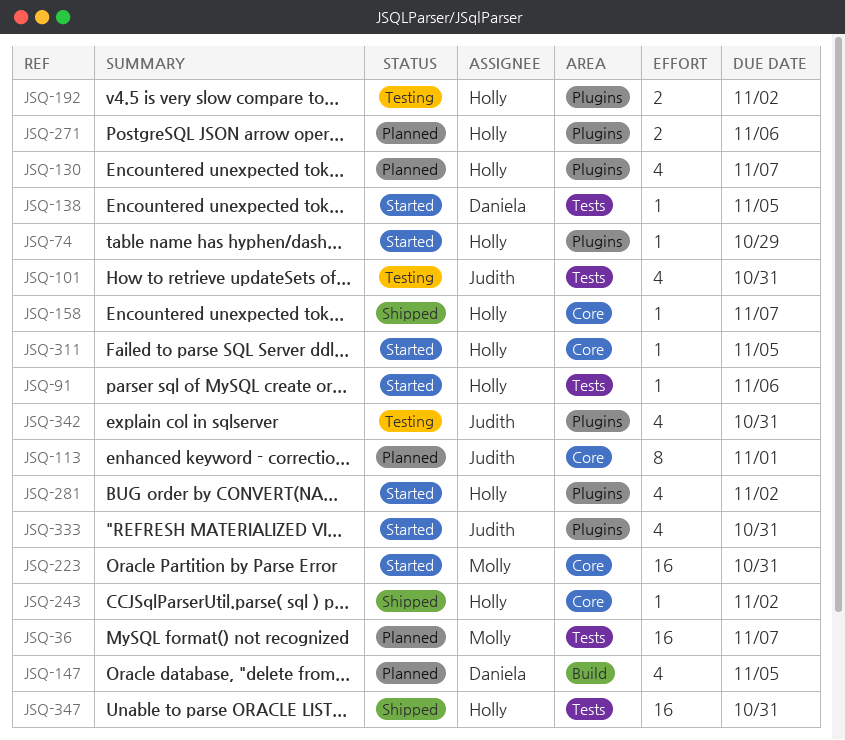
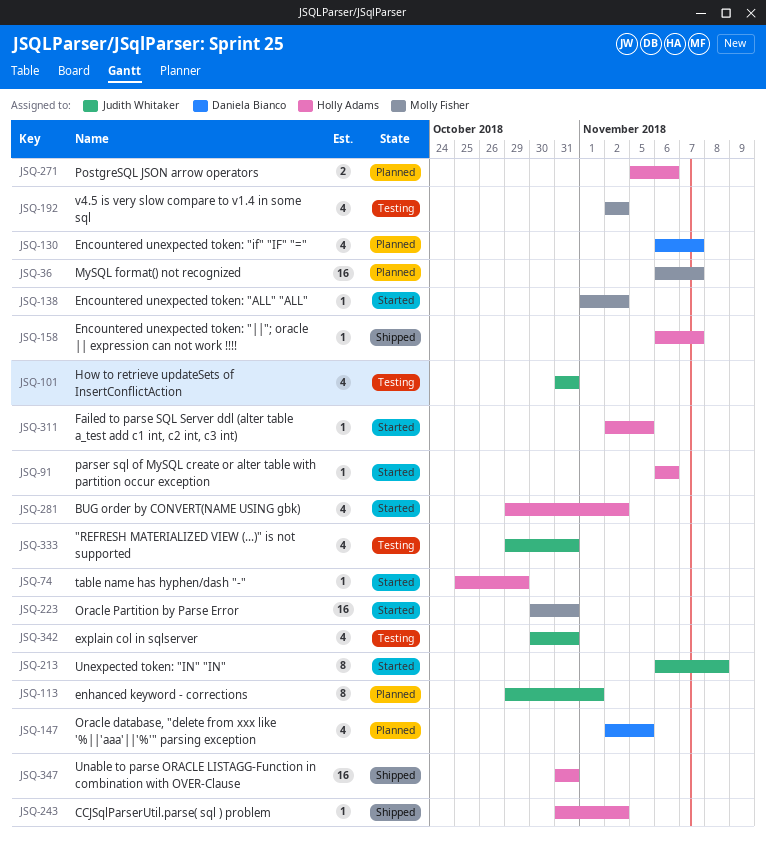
JSQ-130, owner: Holly Adams -> Daniela Bianco
JSQ-138, owner: Daniela Bianco -> Molly Fisher
JSQ-138, due: Nov 5 -> Nov 2
JSQ-192, owner: Holly Adams -> Molly Fisher
JSQ-192, estimate: 2 -> 4
JSQ-213: none -> present
JSQ-333, status: Started -> Testing

